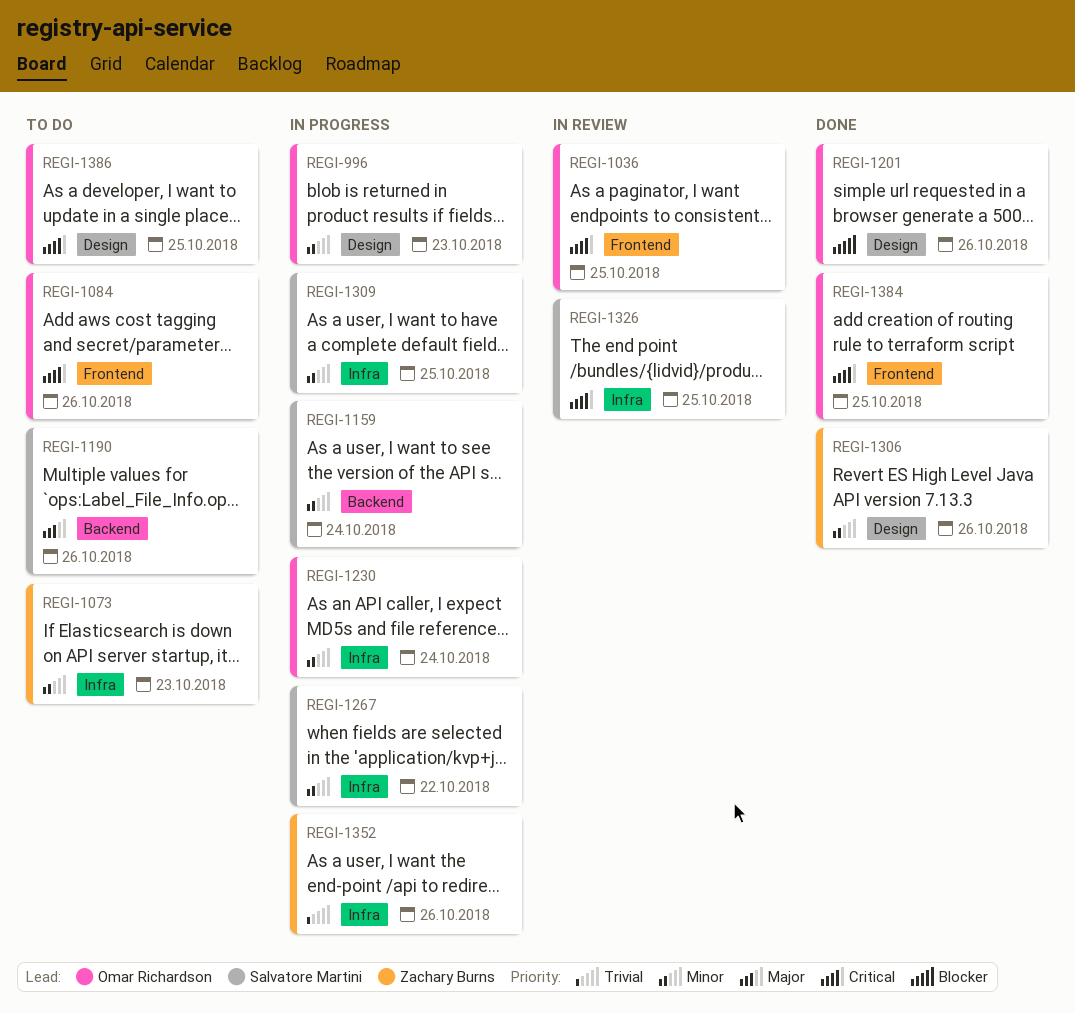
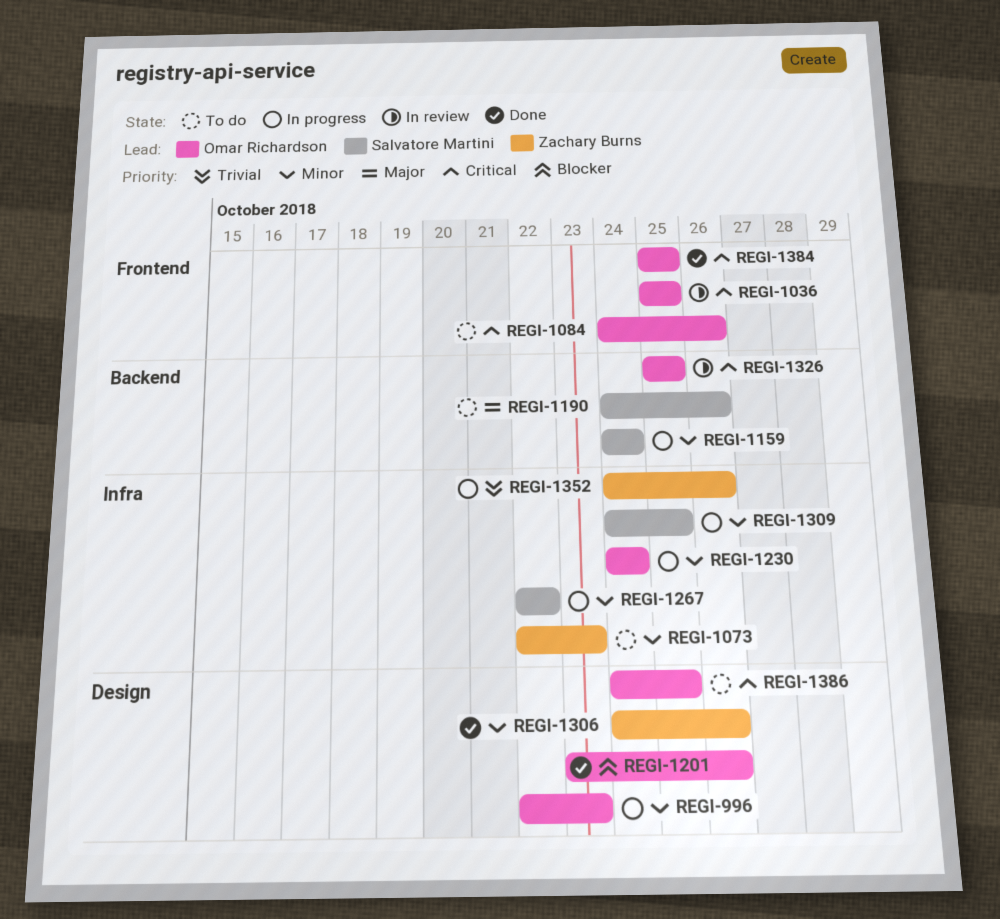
REGI-1326, owner: Salvatore Martini -> Omar Richardson
REGI-1326, label: Infra -> Backend

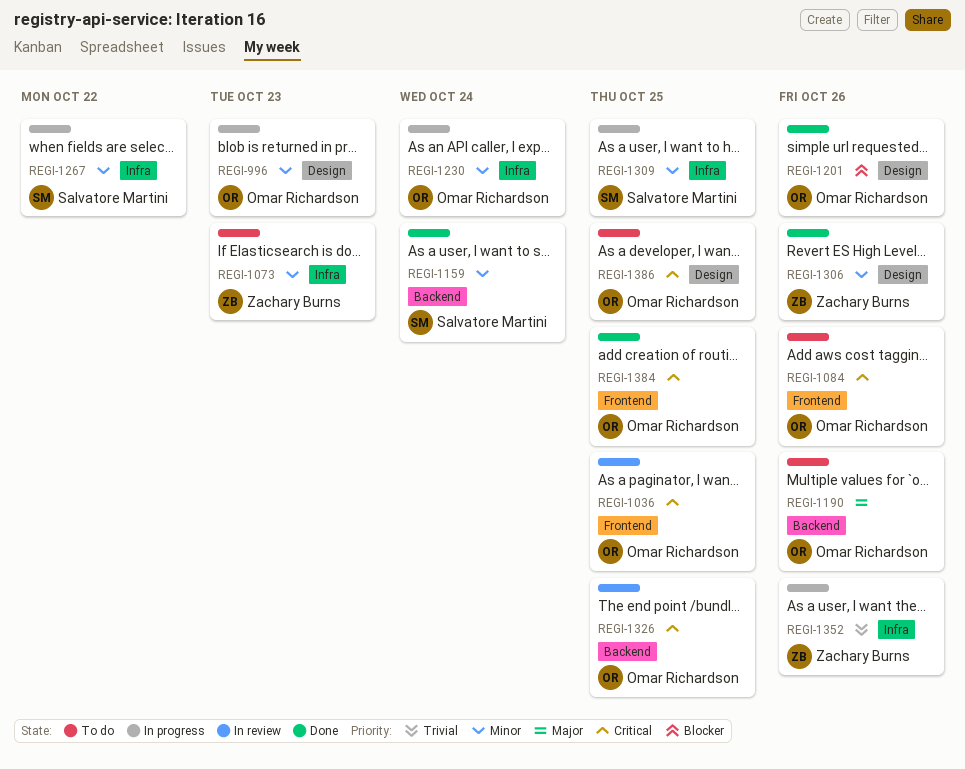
REGI-1159, status: In progress -> Done
REGI-1190, owner: Salvatore Martini -> Omar Richardson

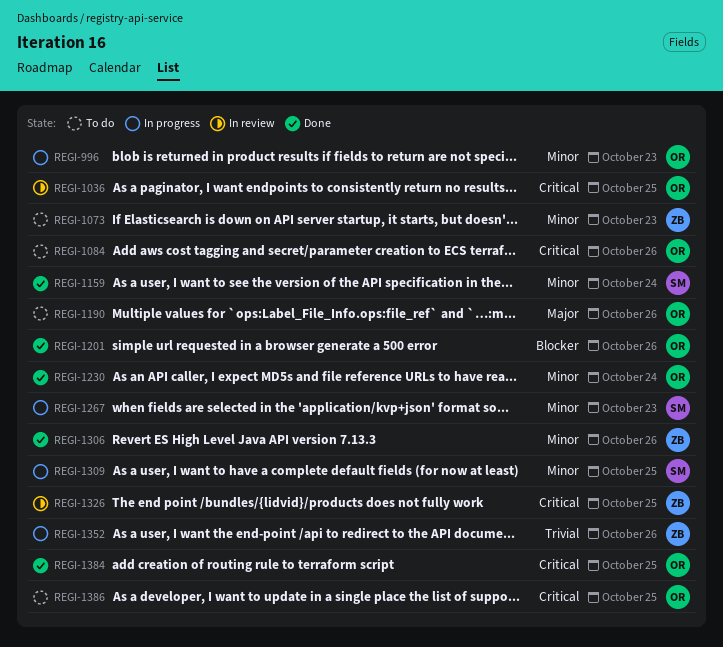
REGI-1230, status: In progress -> Done
REGI-1267, due: Oct 22 -> Oct 23
REGI-1326, owner: Omar Richardson -> Zachary Burns

